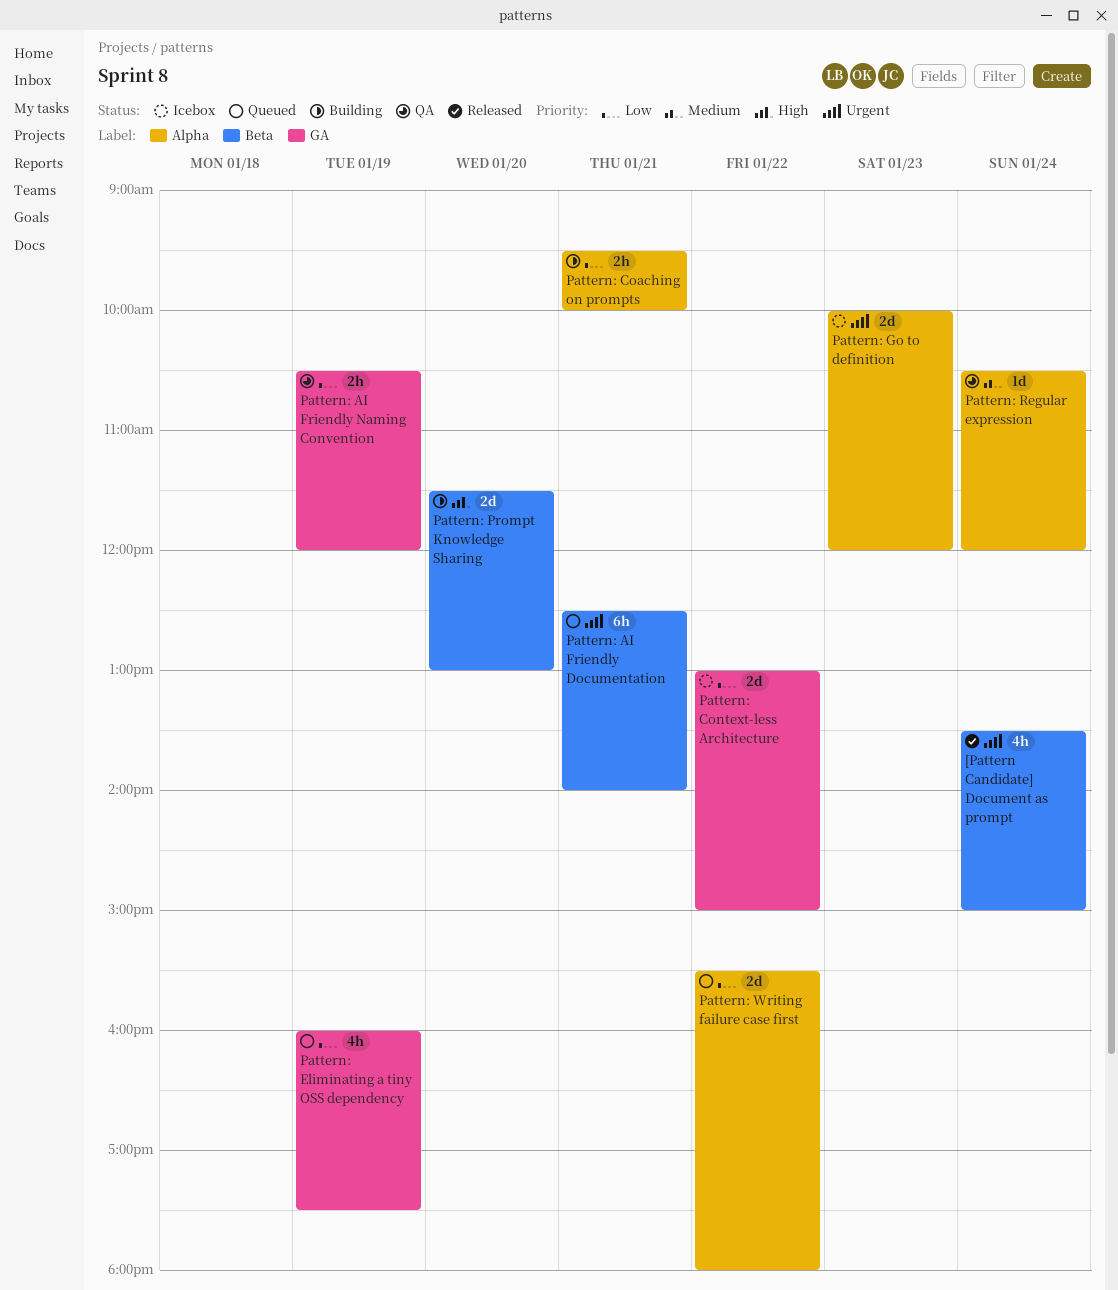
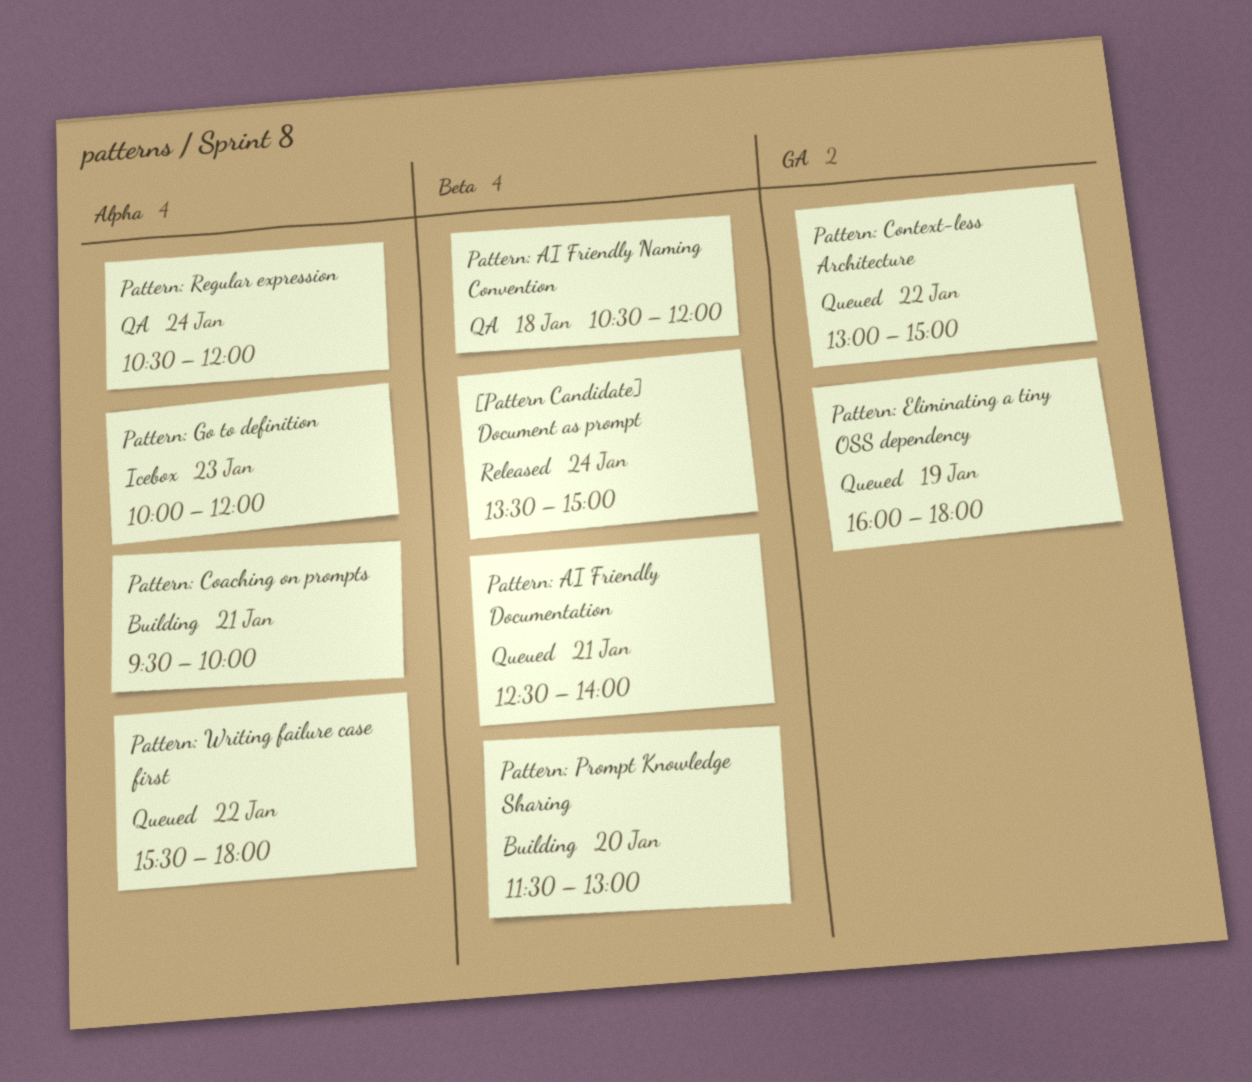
Pattern: AI Friendly Naming Convention, label: GA -> Beta
Pattern: AI Friendly Naming Convention, day: Jan 19 -> Jan 18
Pattern: Context-less Architecture, status: Icebox -> Queued
Pattern: Eliminating a tiny OSS dependency, ends: 17:30 -> 18:00

